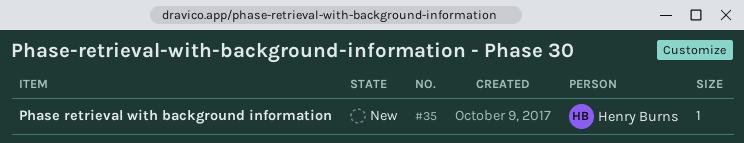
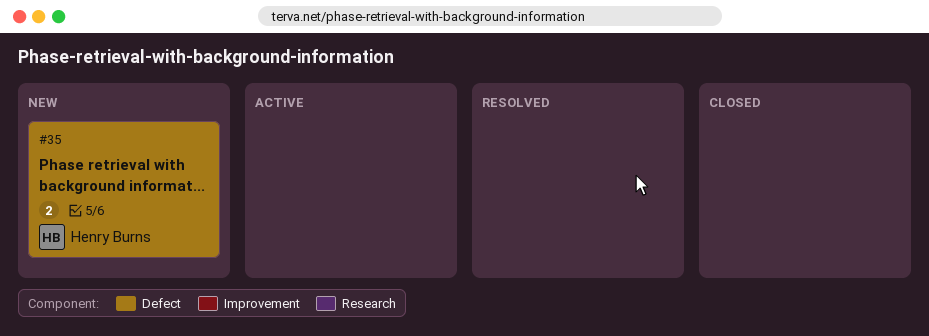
#35, estimate: 1 -> 2

